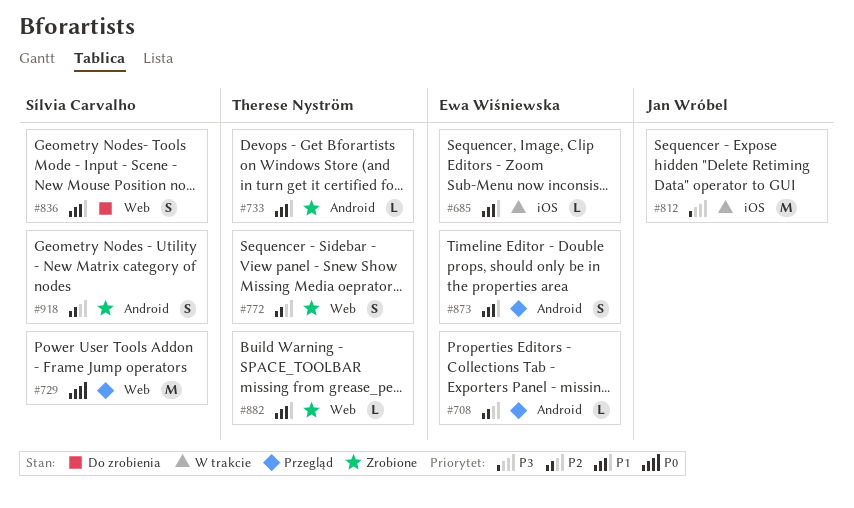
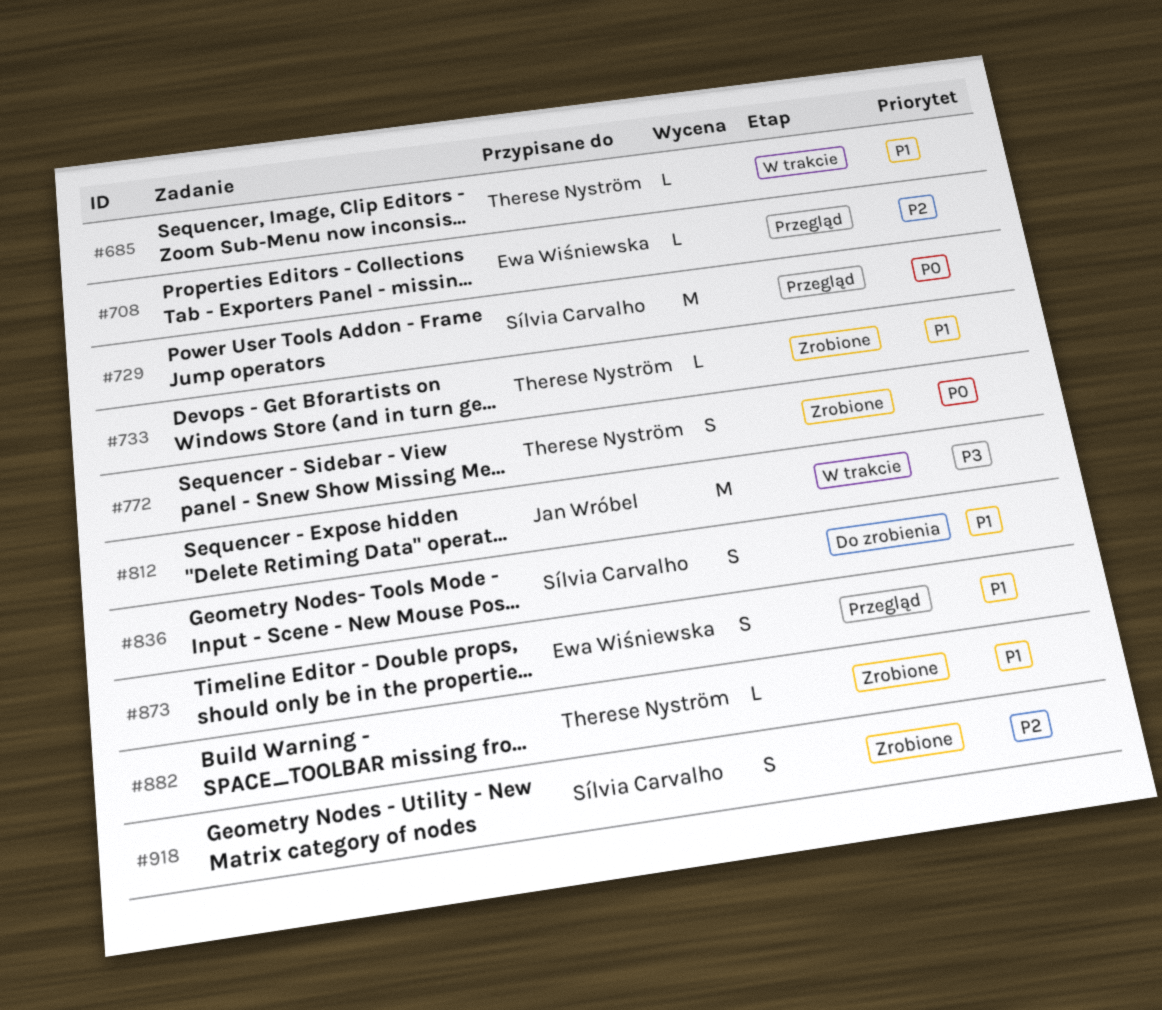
#685, owner: Ewa Wiśniewska -> Therese Nyström
#772, priority: P2 -> P0

